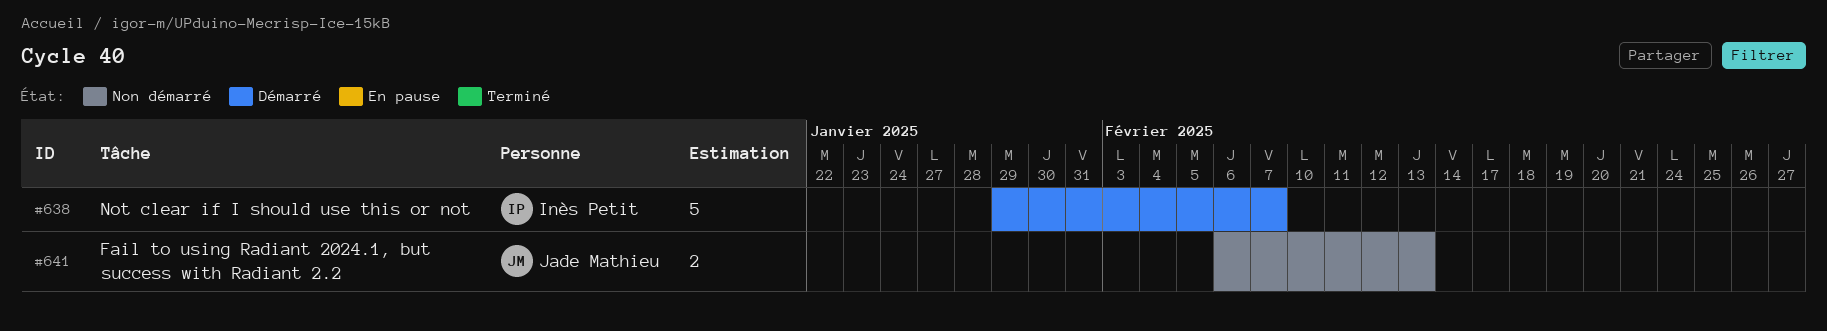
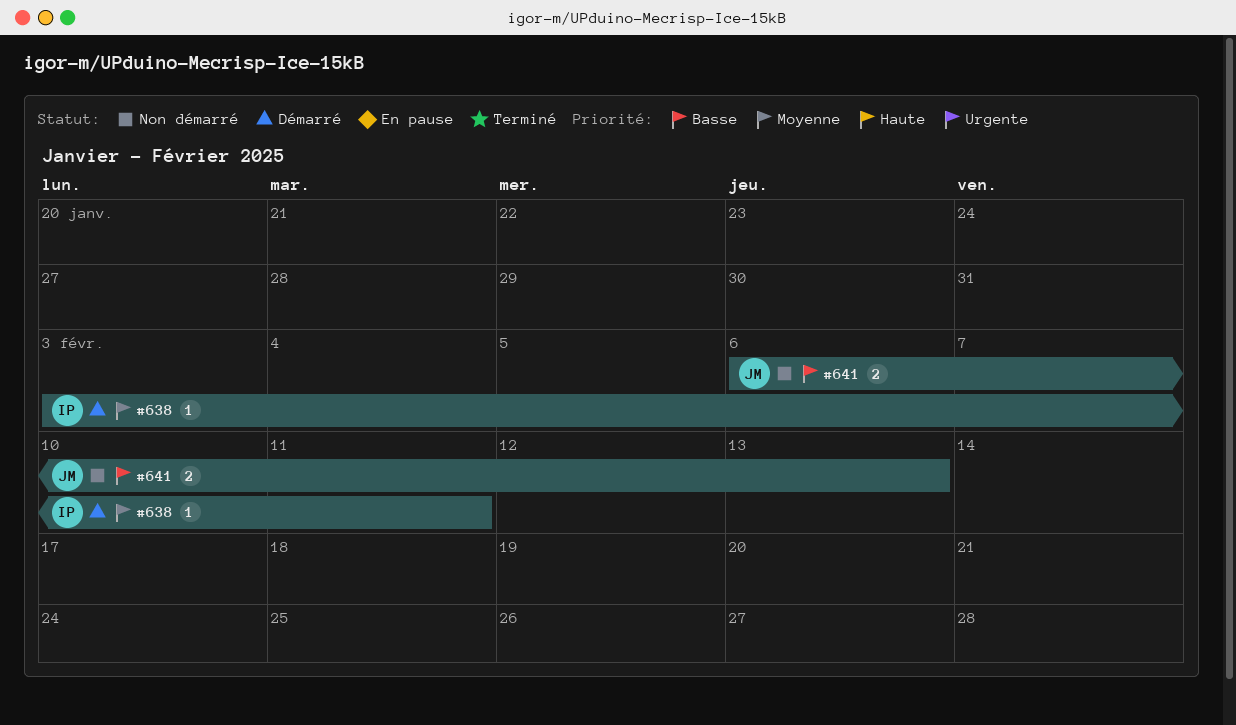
#638, estimate: 5 -> 1
#638, start: Jan 29 -> Feb 3
#638, due: Feb 7 -> Feb 11

